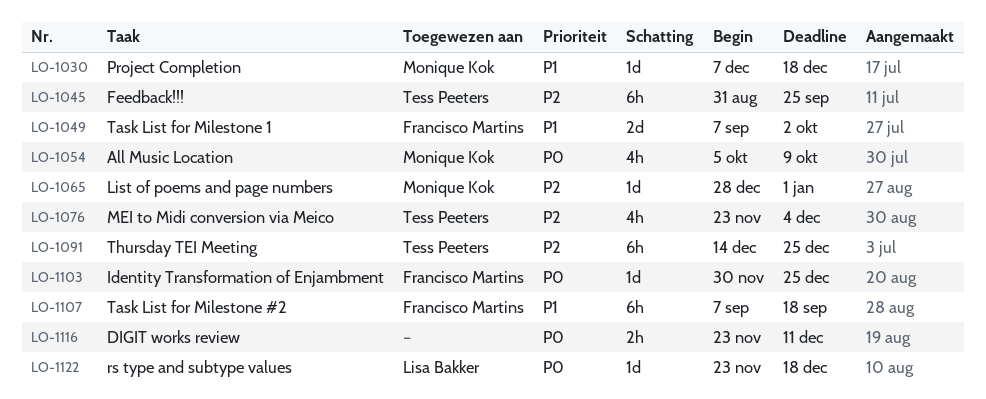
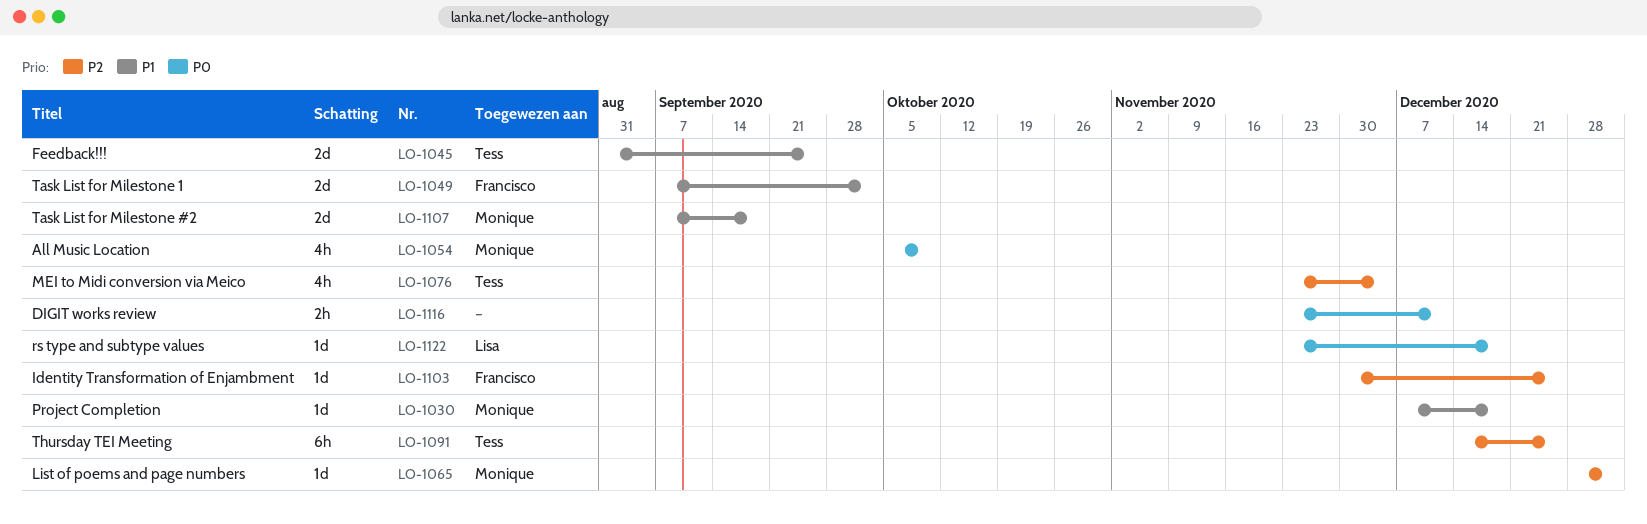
LO-1045, priority: P2 -> P1
LO-1045, estimate: 6h -> 2d
LO-1103, priority: P0 -> P2
LO-1107, owner: Francisco Martins -> Monique Kok
LO-1107, estimate: 6h -> 2d

